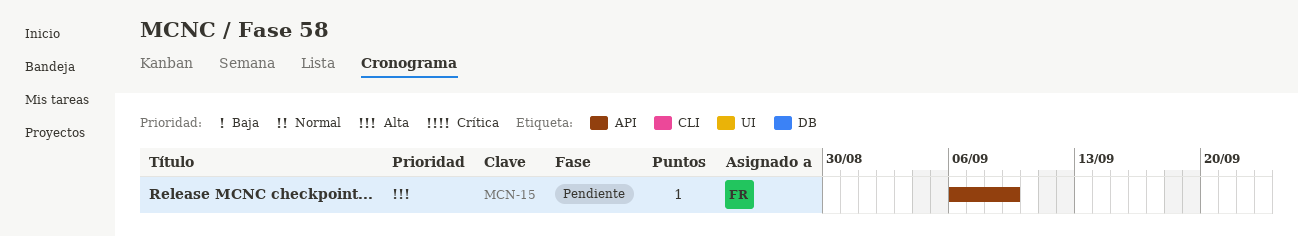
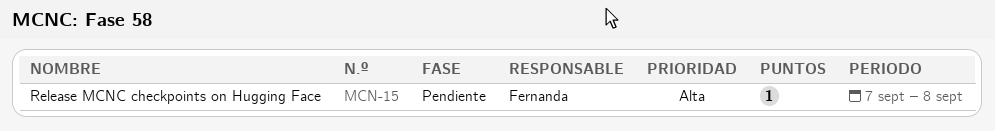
MCN-15, start: Sep 6 -> Sep 7
MCN-15, due: Sep 9 -> Sep 8

